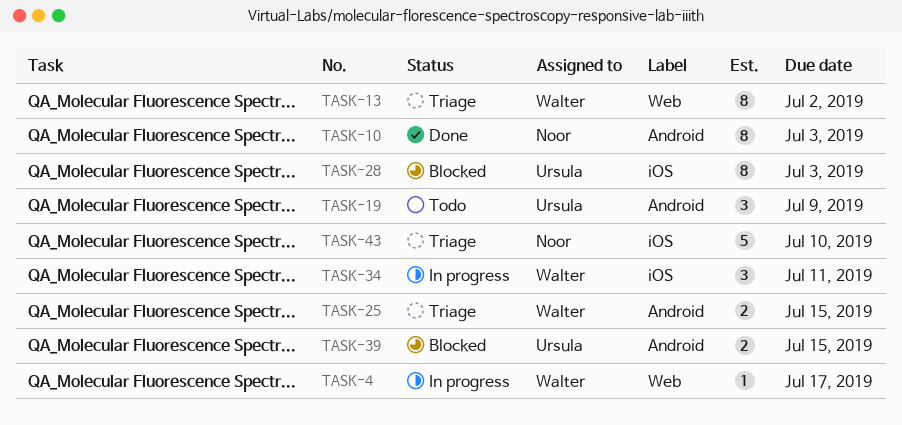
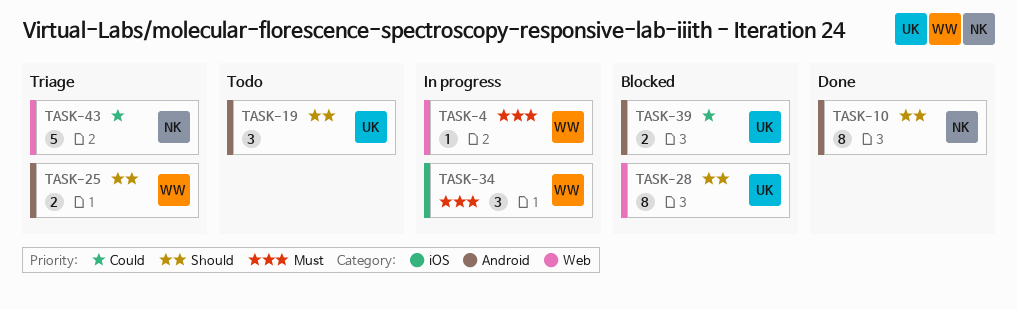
TASK-13: present -> none
TASK-28, label: iOS -> Web
TASK-43, label: iOS -> Web

